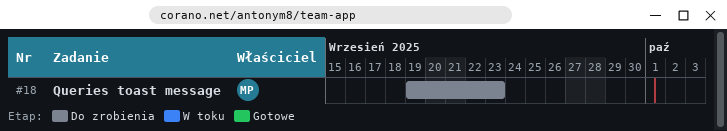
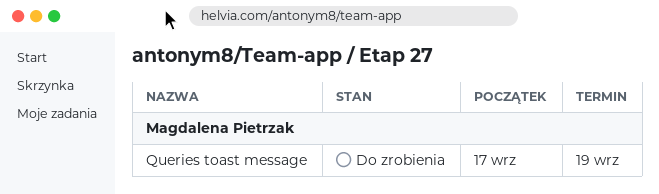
Queries toast message, start: Sep 19 -> Sep 17
Queries toast message, due: Sep 23 -> Sep 19

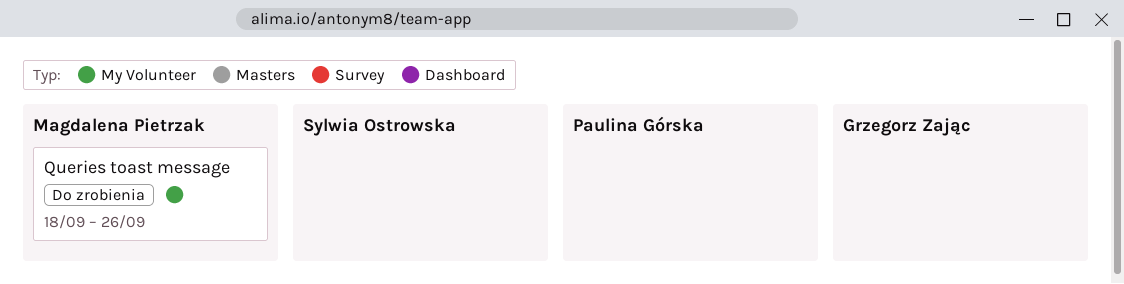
Queries toast message, start: Sep 17 -> Sep 18
Queries toast message, due: Sep 19 -> Sep 26

